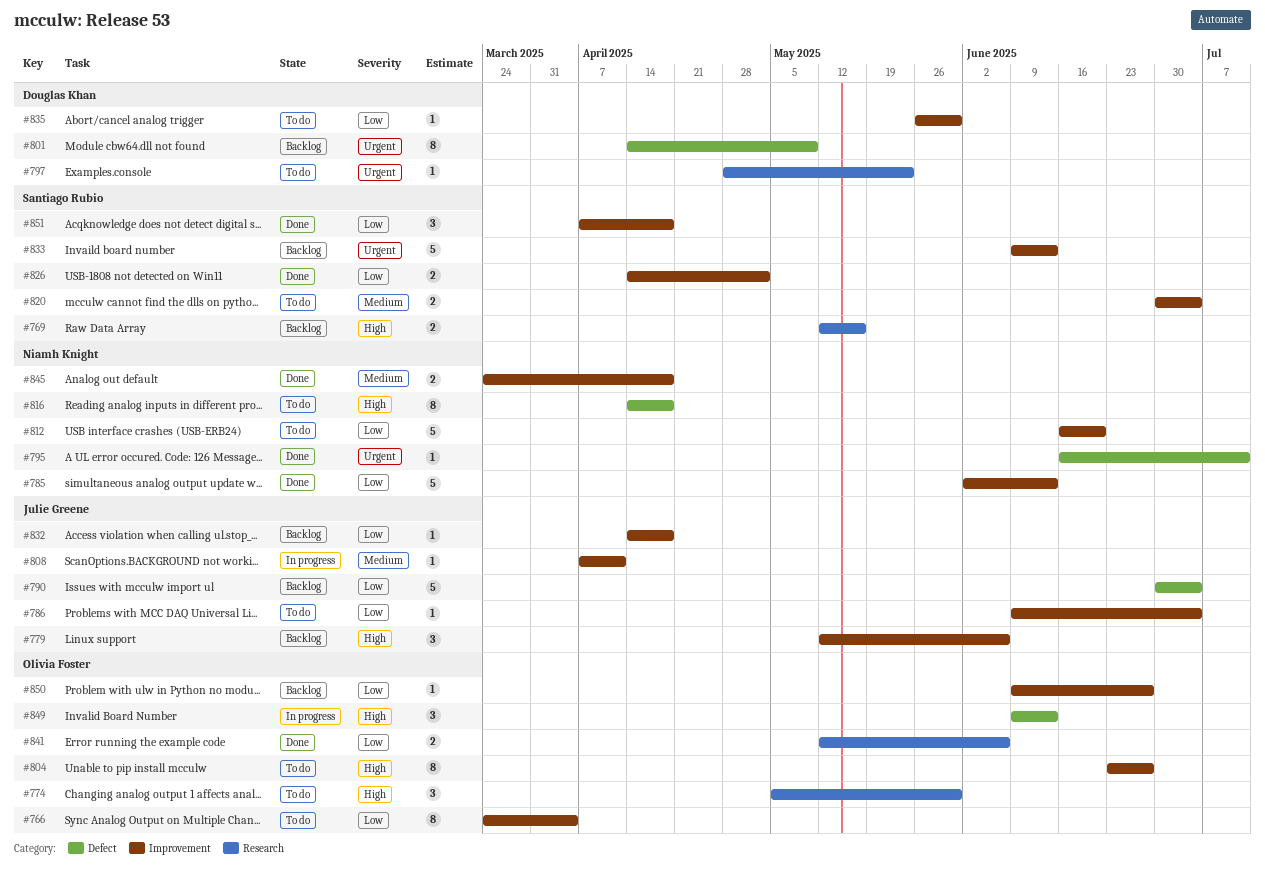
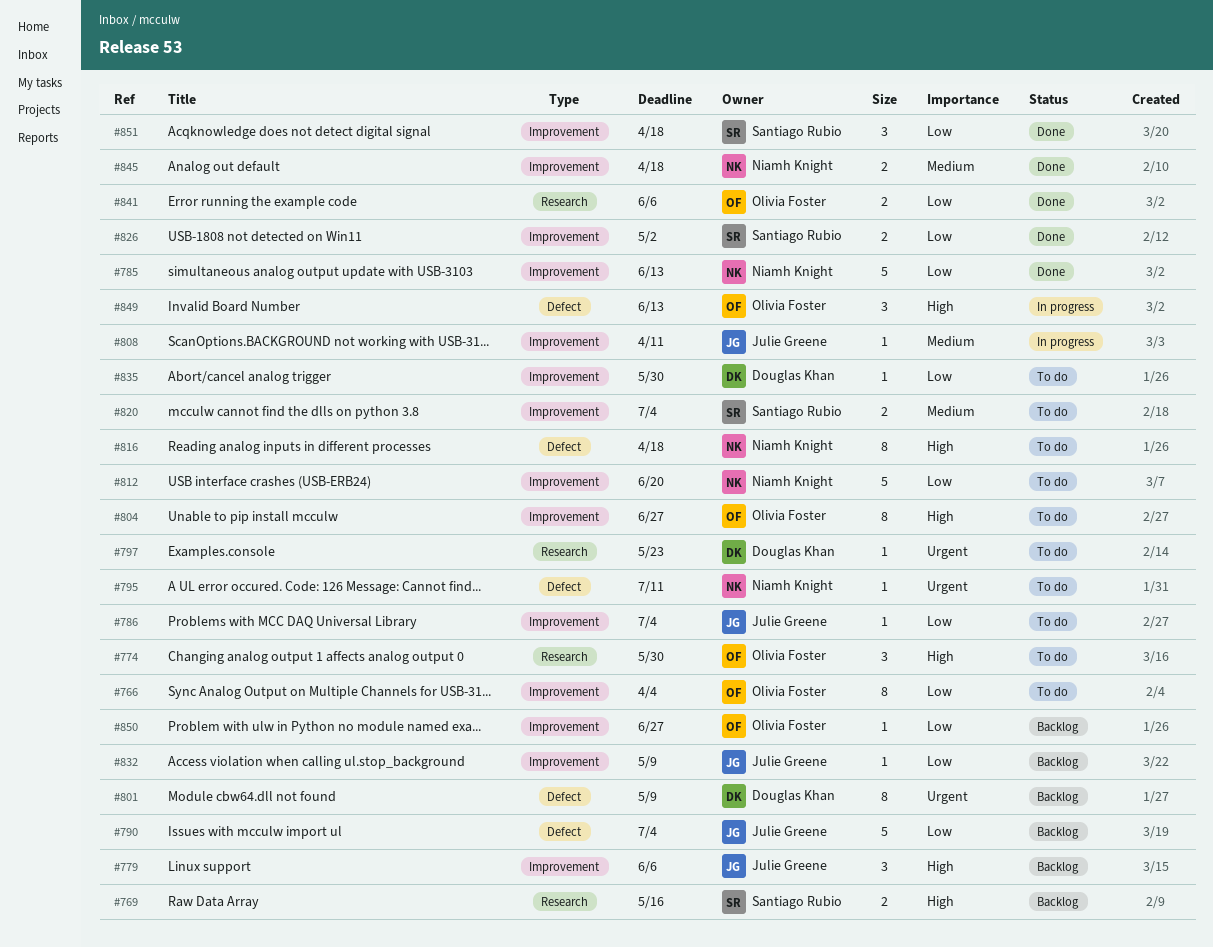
#795, status: Done -> To do
#832, due: Apr 18 -> May 9
#833: present -> none

